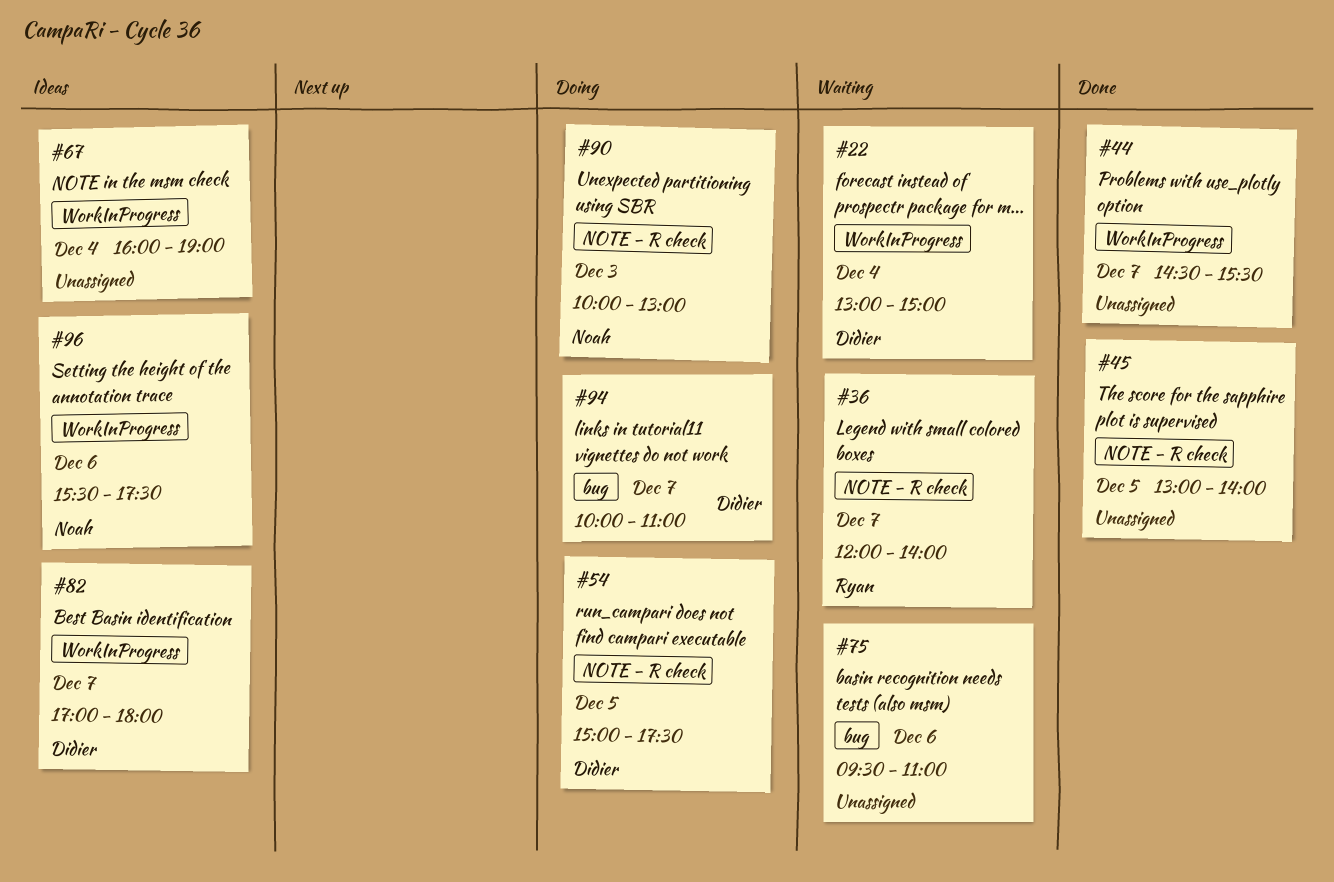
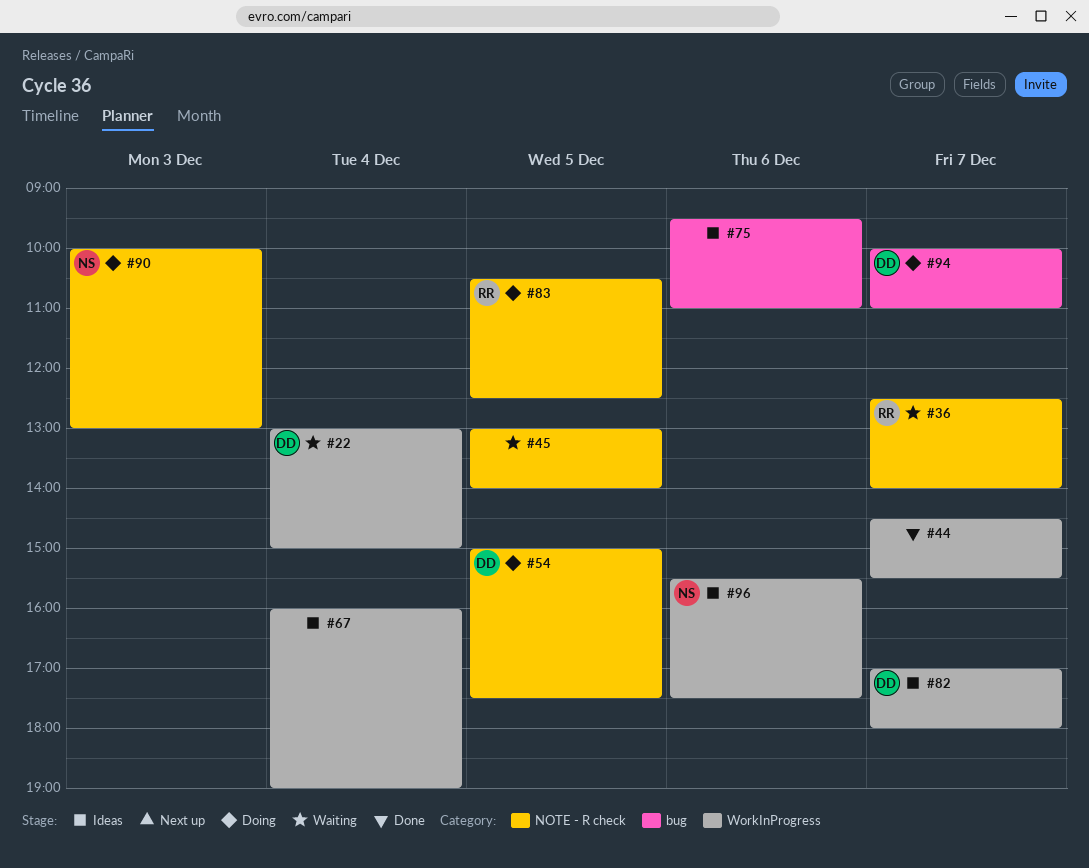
#36, begins: 12:00 -> 12:30
#45, status: Done -> Waiting
#75, status: Waiting -> Ideas
#83: none -> present

